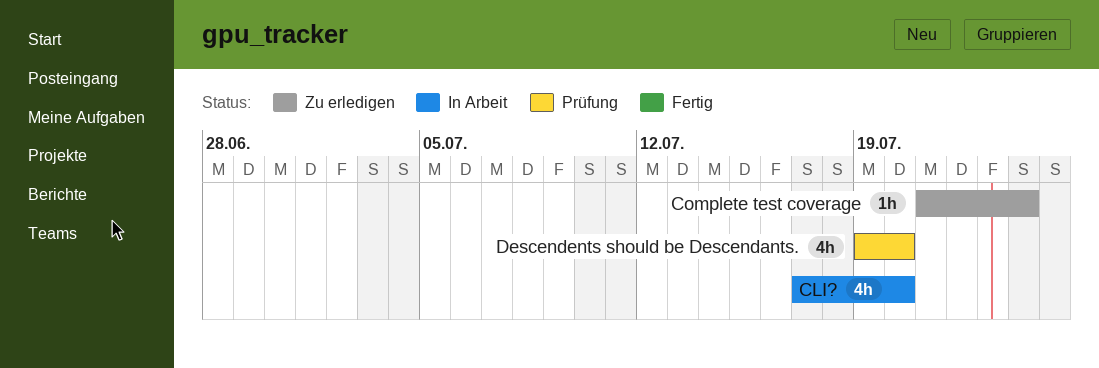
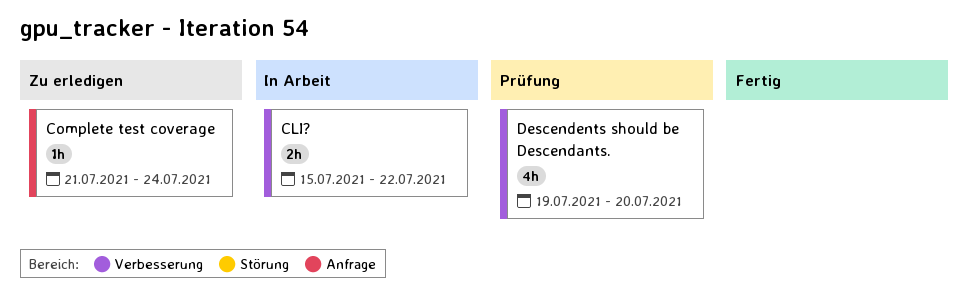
CLI?, estimate: 4h -> 2h
CLI?, start: Jul 17 -> Jul 15
CLI?, due: Jul 20 -> Jul 22

